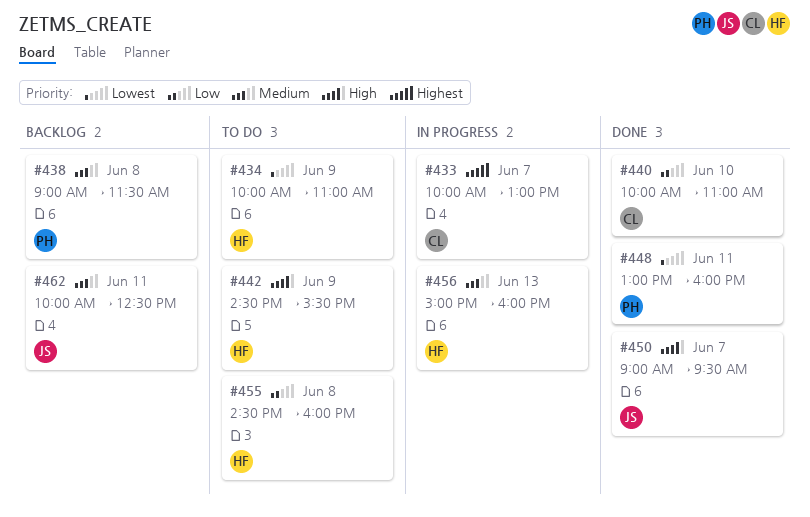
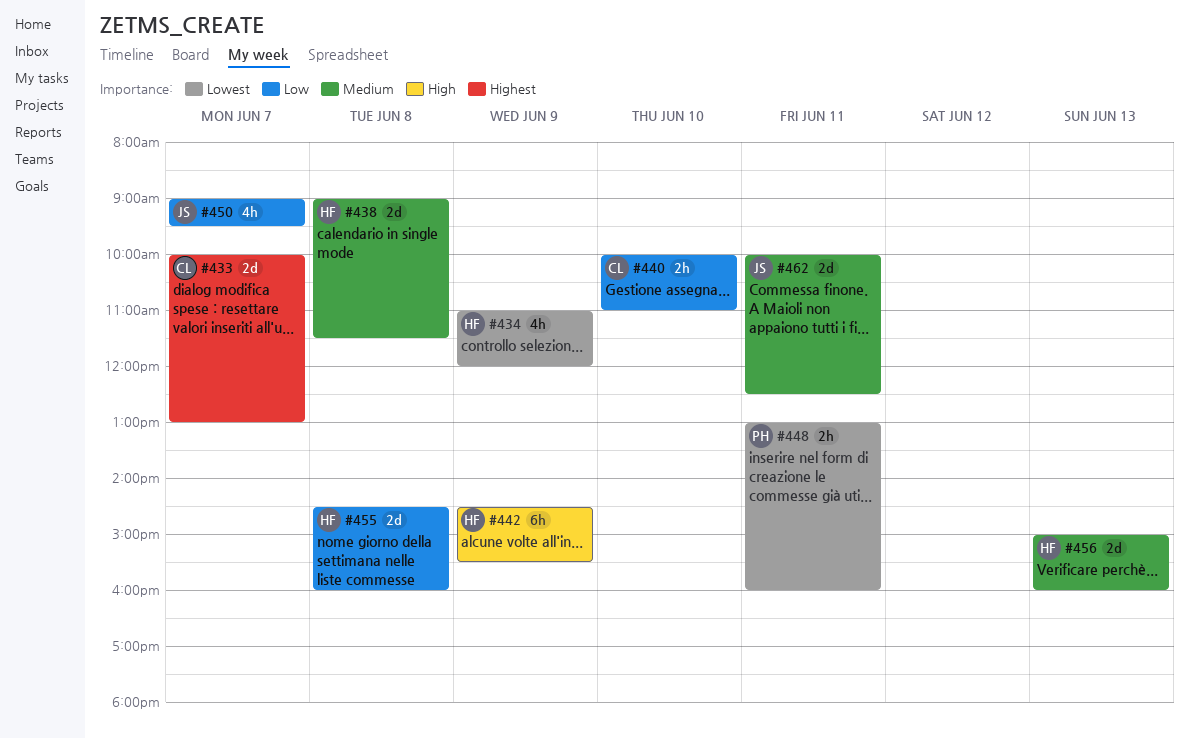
#434, begins: 10:00 -> 11:00
#434, ends: 11:00 -> 12:00
#438, owner: PH -> HF
#450, priority: High -> Low

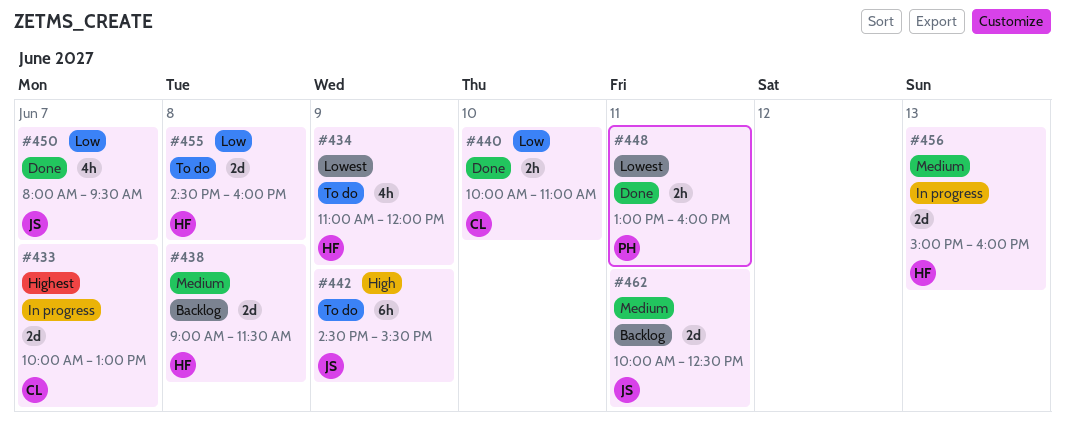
#442, owner: HF -> JS
#450, begins: 09:00 -> 08:00

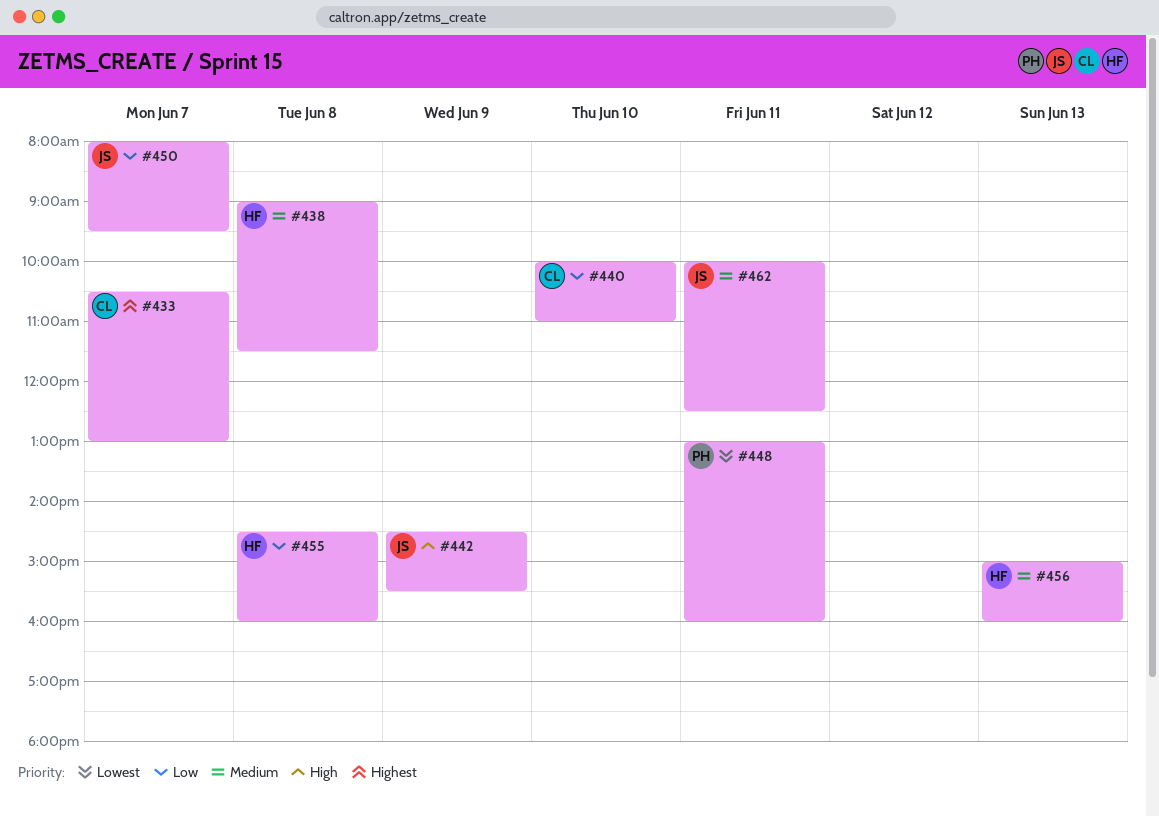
#433, begins: 10:00 -> 10:30
#434: present -> none

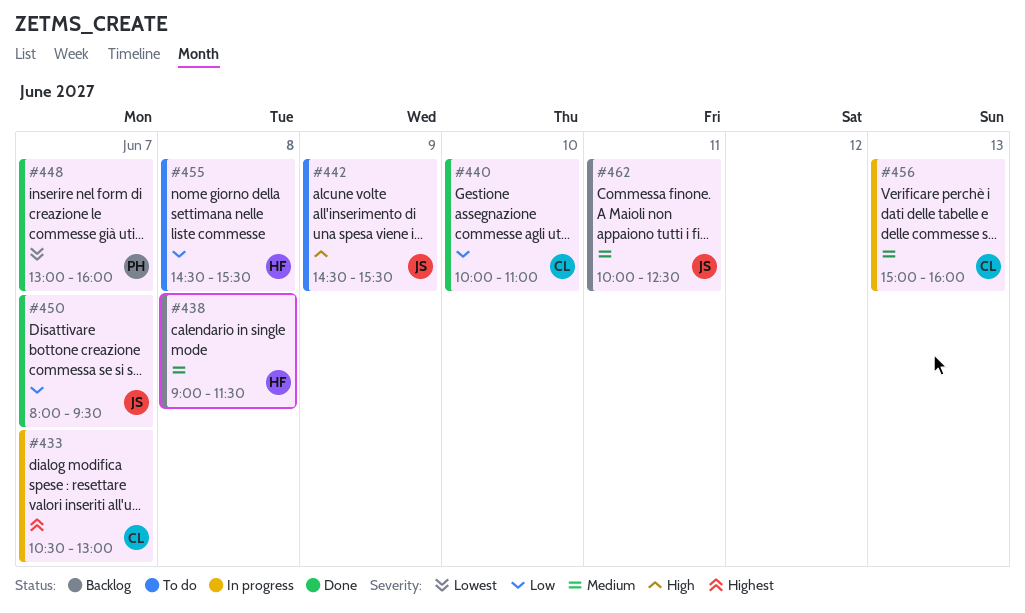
#448, day: Jun 11 -> Jun 7
#455, ends: 16:00 -> 15:30
#456, owner: HF -> CL

